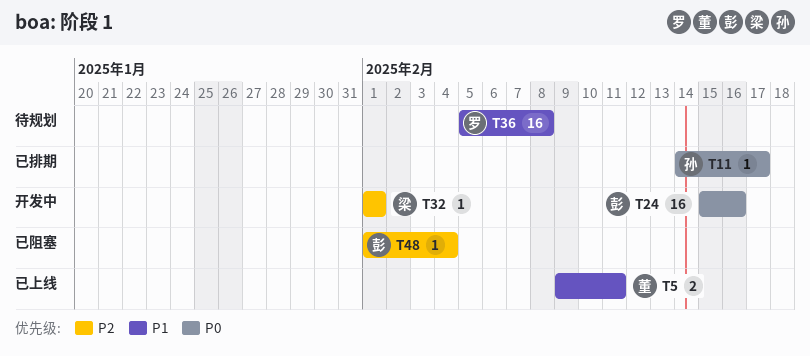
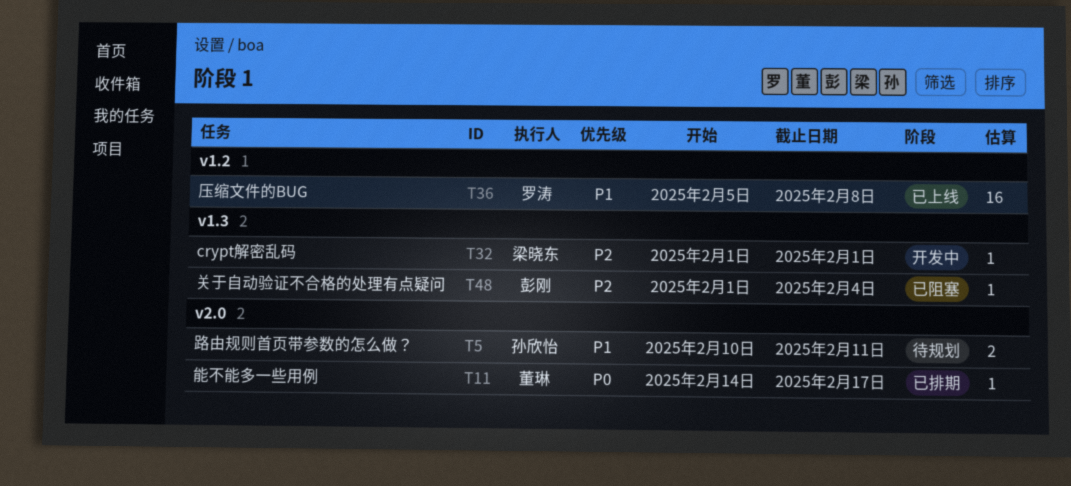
T5, status: 已上线 -> 待规划
T5, owner: 董琳 -> 孙欣怡
T5, start: Feb 9 -> Feb 10
T11, owner: 孙欣怡 -> 董琳
T24: present -> none
T36, status: 待规划 -> 已上线

